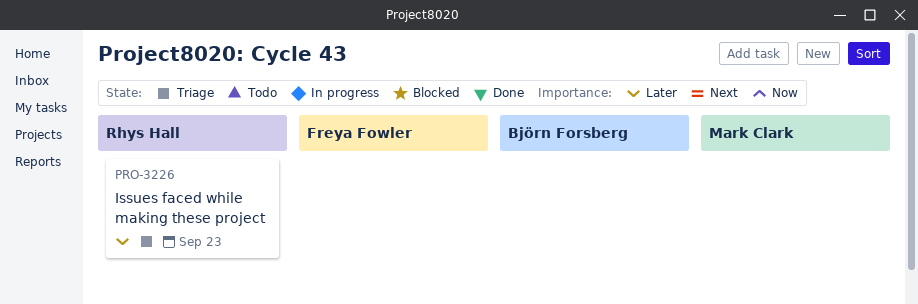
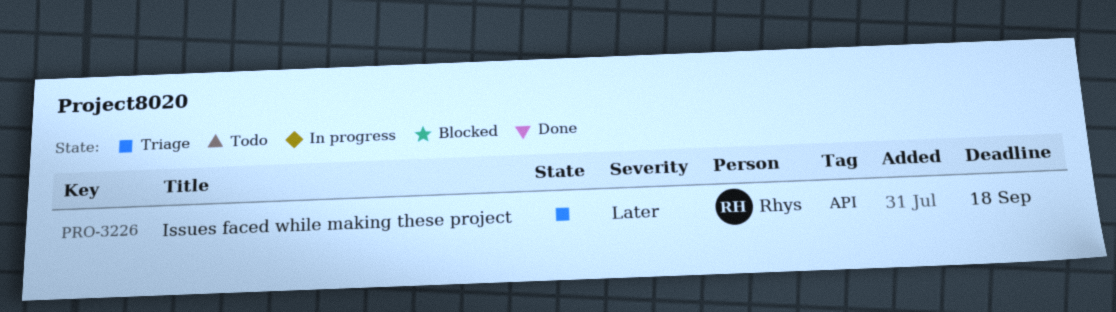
PRO-3226, due: Sep 23 -> Sep 18

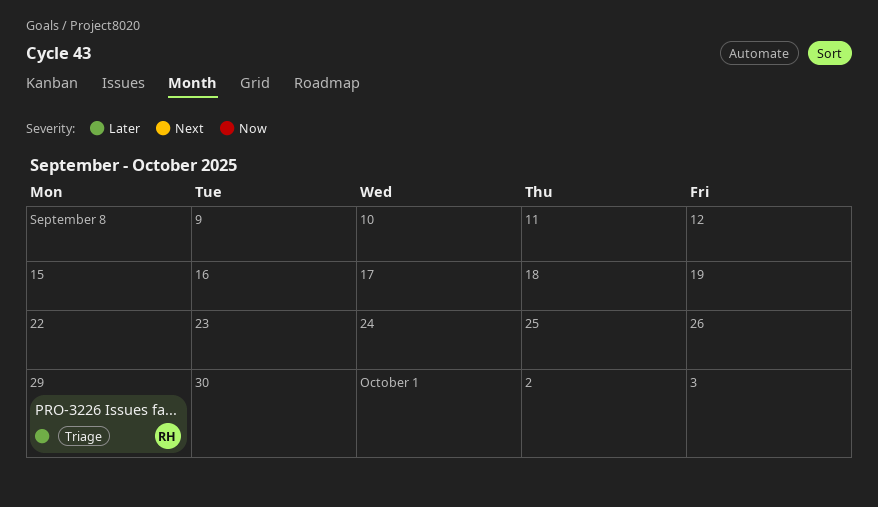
PRO-3226, due: Sep 18 -> Sep 29

